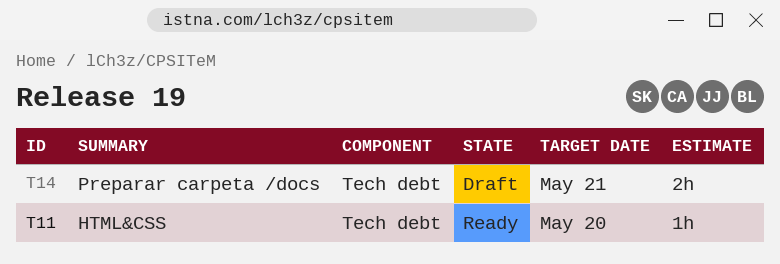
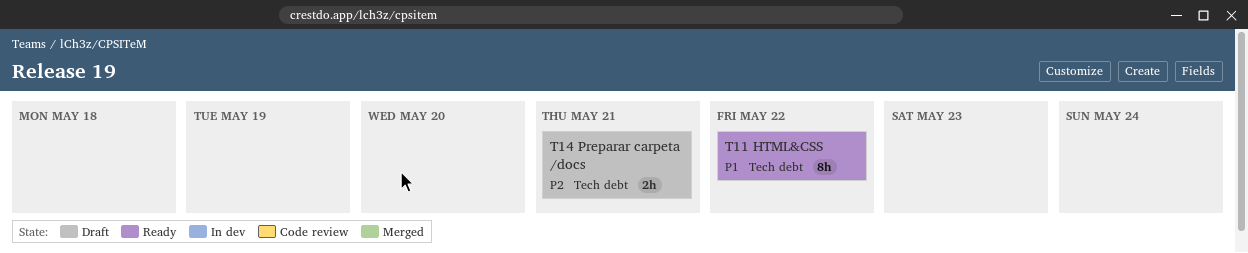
T11, estimate: 1h -> 8h
T11, due: May 20 -> May 22

